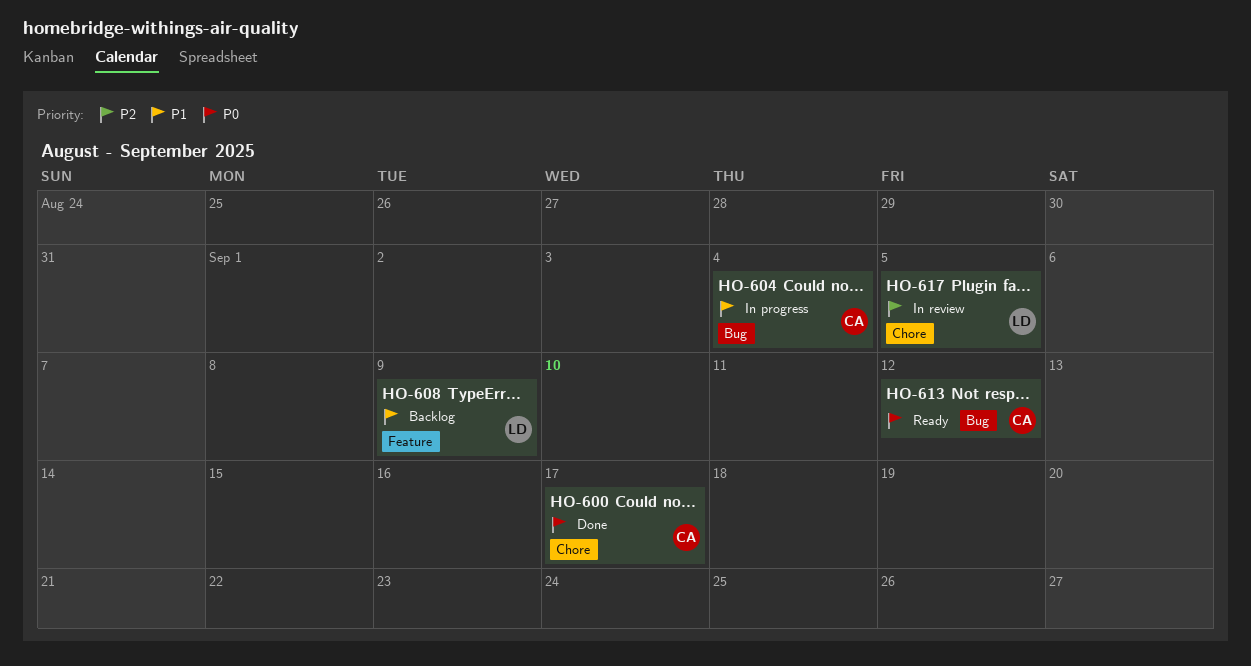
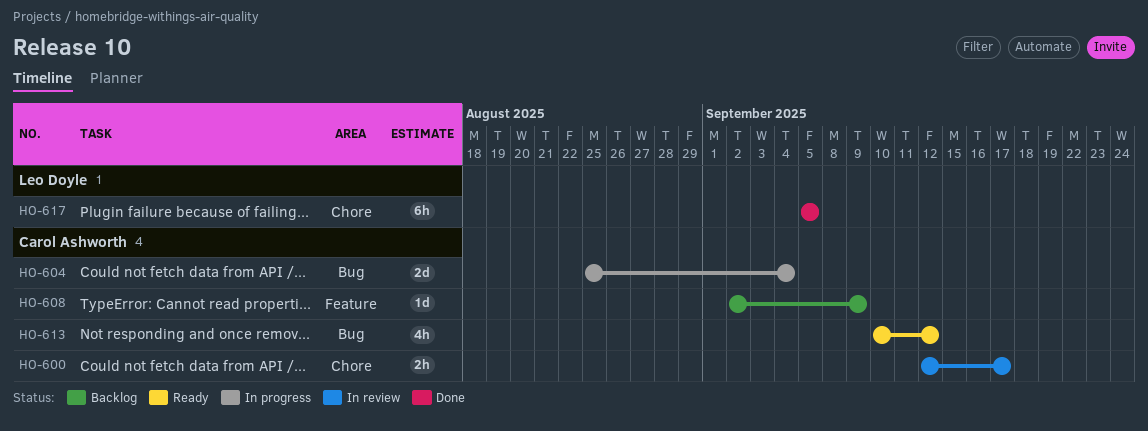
HO-600, status: Done -> In review
HO-608, owner: Leo Doyle -> Carol Ashworth
HO-617, status: In review -> Done

